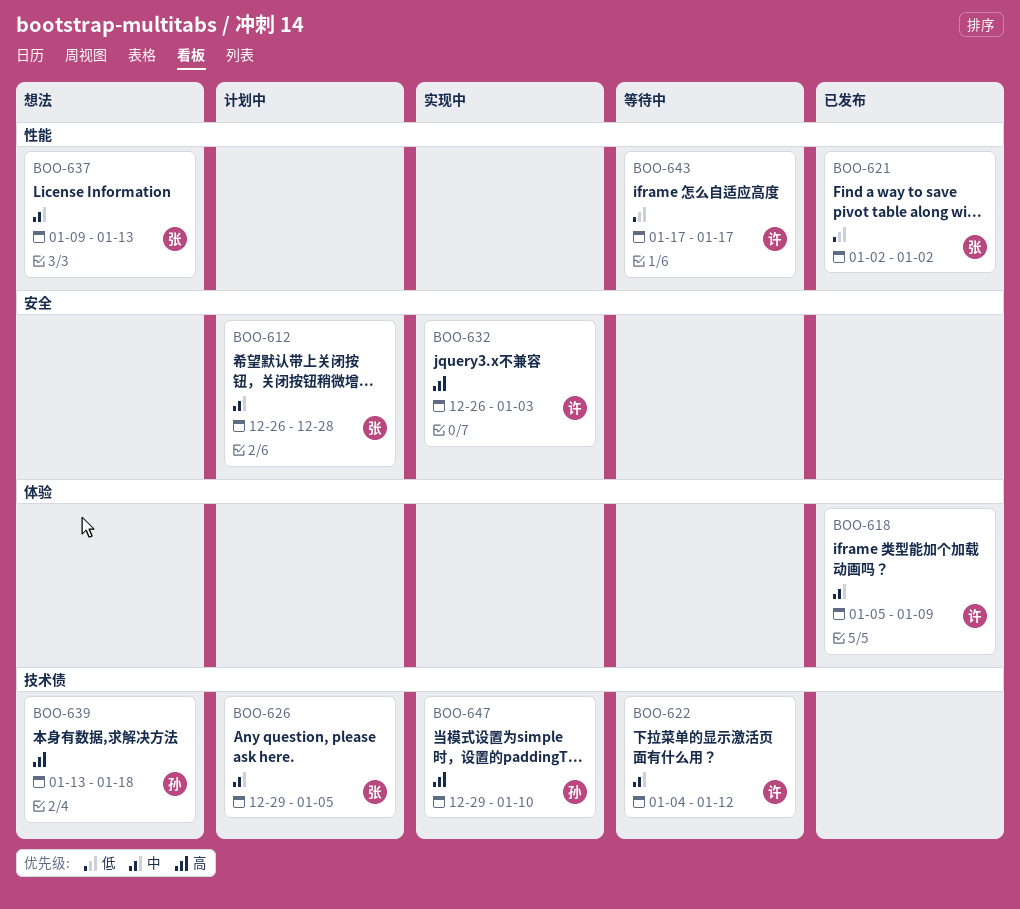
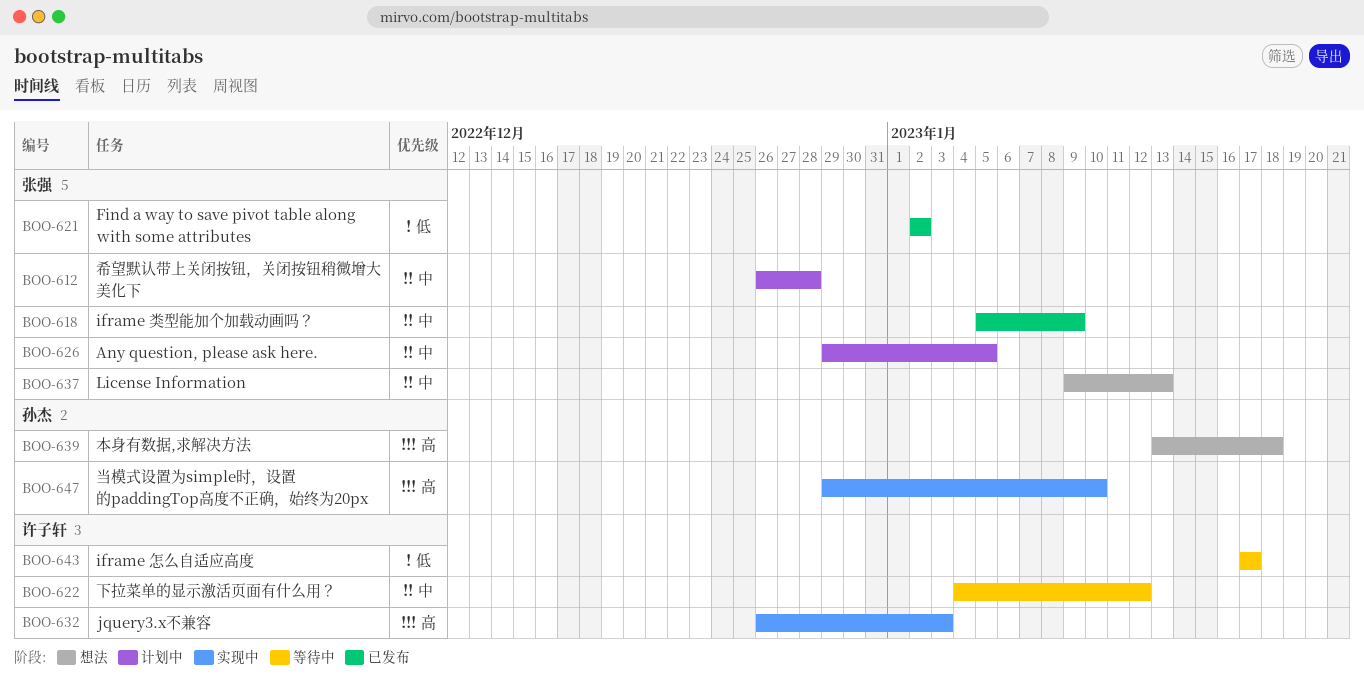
BOO-618, owner: 许子轩 -> 张强

